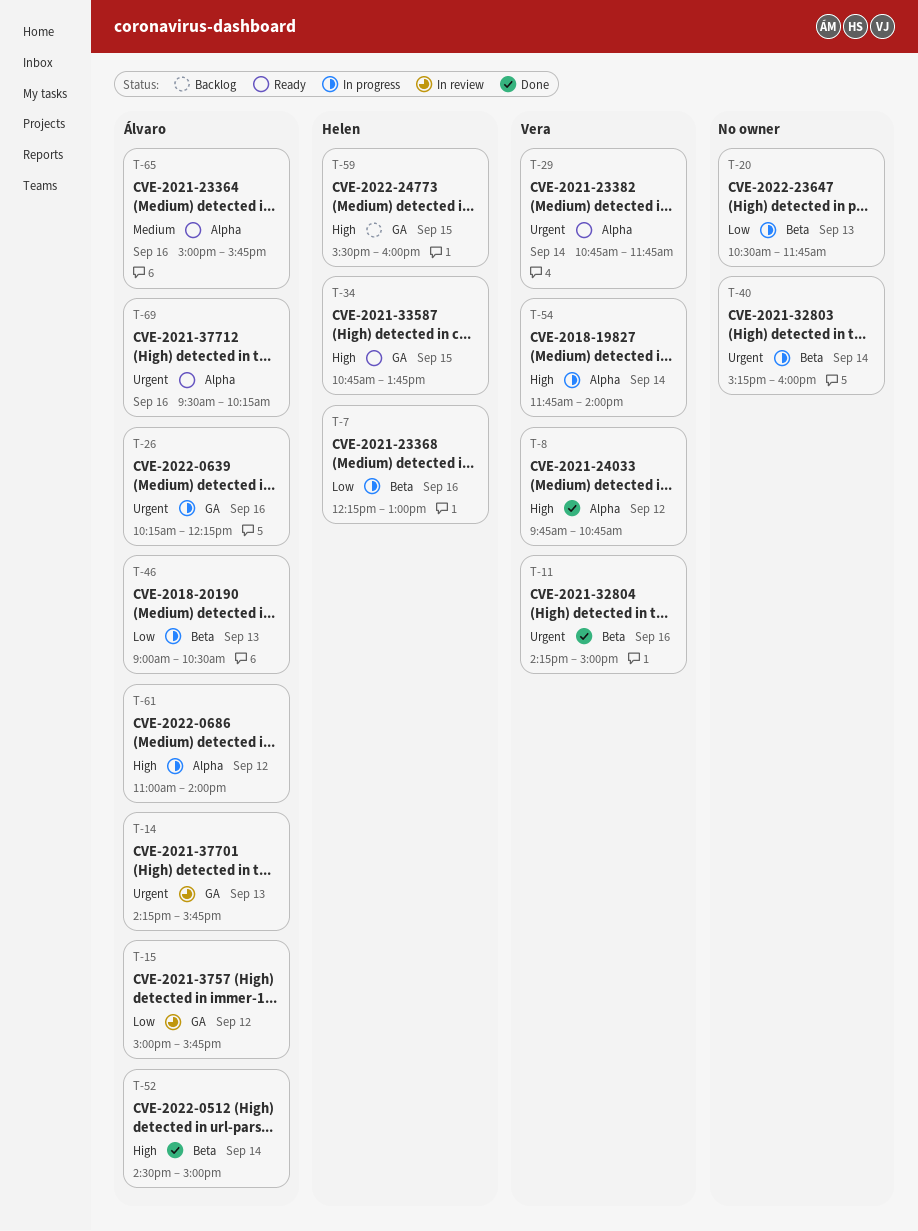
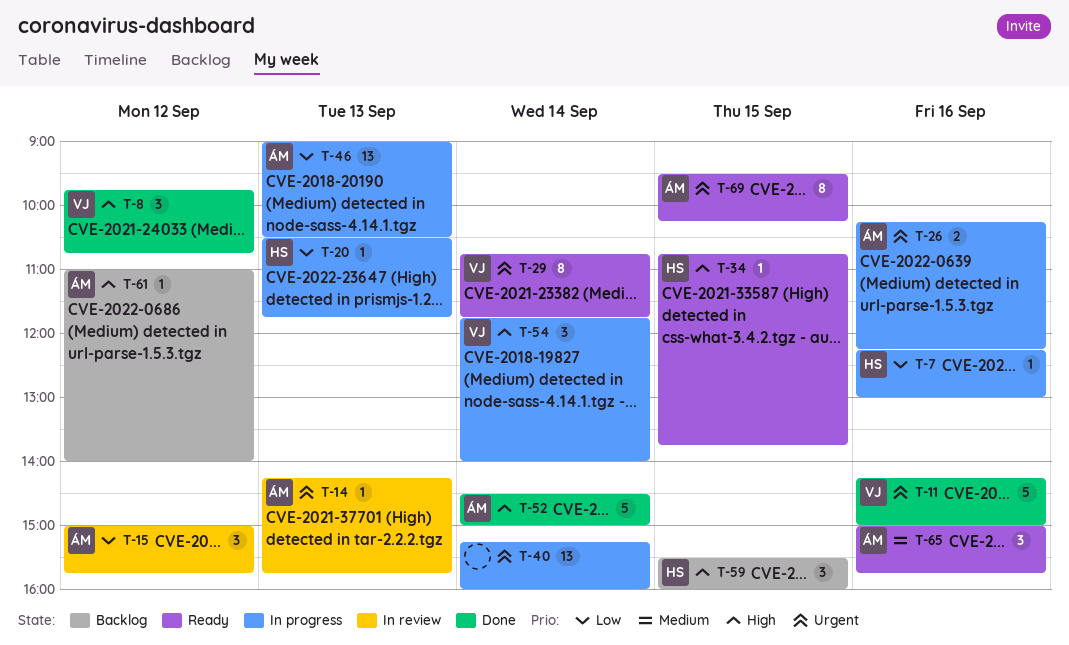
T-20, owner: none -> Helen
T-61, status: In progress -> Backlog
T-69, day: Sep 16 -> Sep 15

